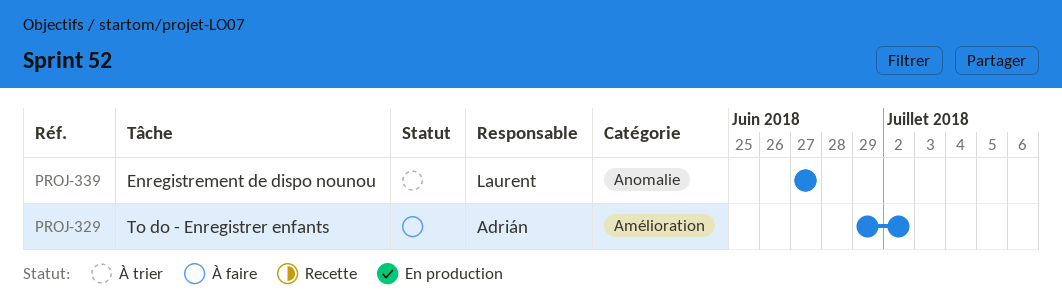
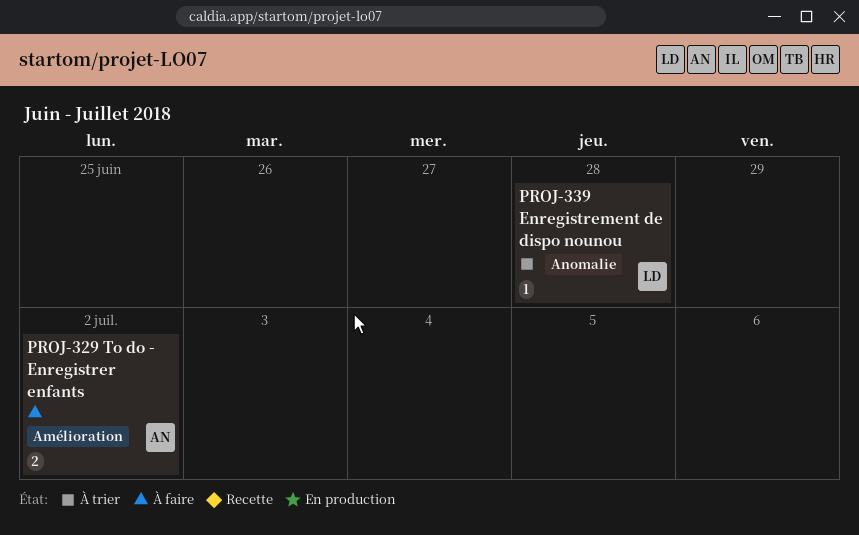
PROJ-339, due: Jun 27 -> Jun 28

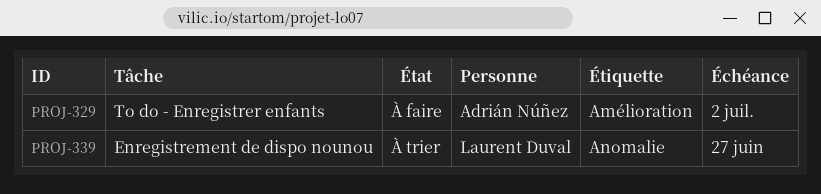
PROJ-339, due: Jun 28 -> Jun 27

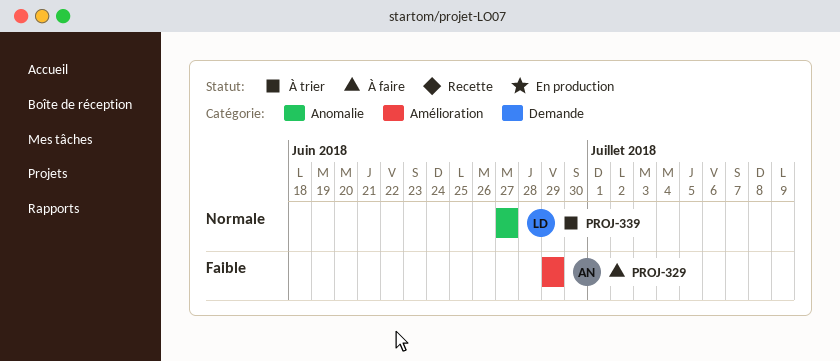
PROJ-329, due: Jul 2 -> Jun 29

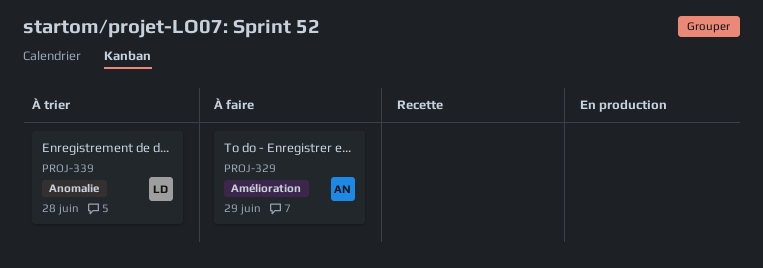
PROJ-339, due: Jun 27 -> Jun 28

